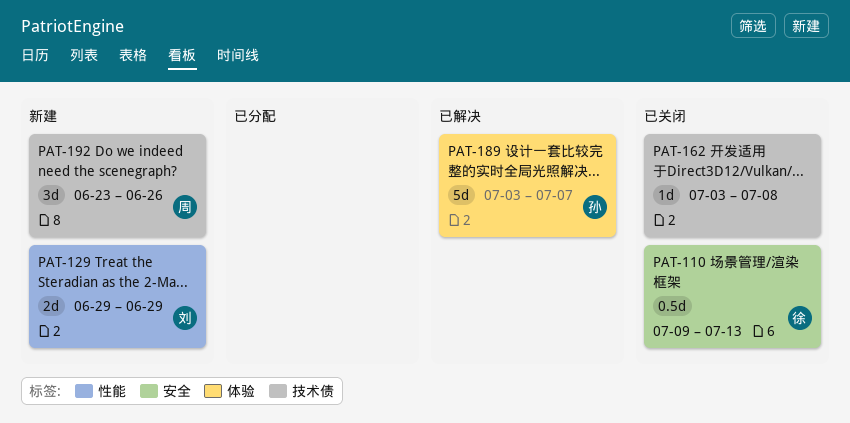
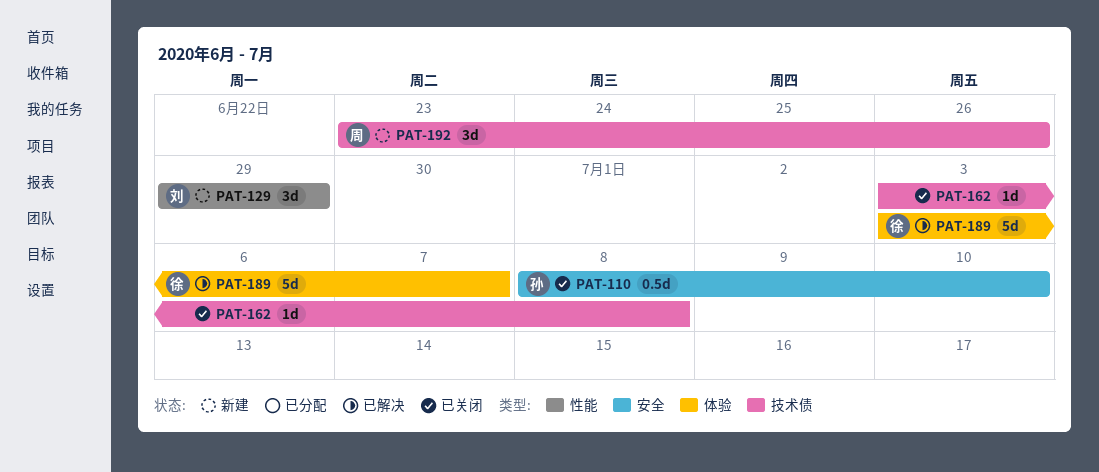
PAT-110, owner: 徐 -> 孙
PAT-110, start: Jul 9 -> Jul 8
PAT-110, due: Jul 13 -> Jul 10
PAT-129, estimate: 2d -> 3d
PAT-189, owner: 孙 -> 徐

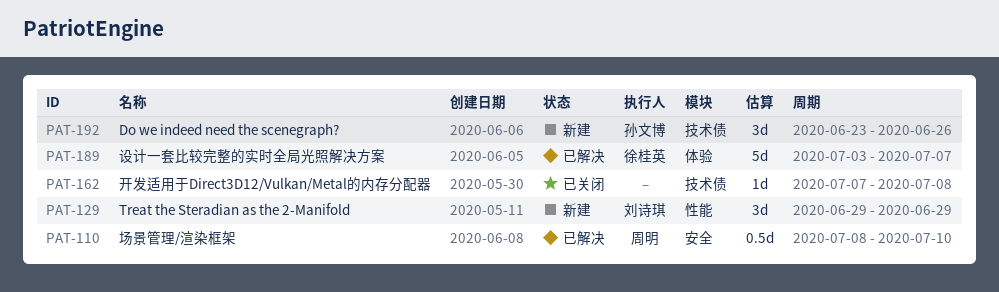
PAT-110, status: 已关闭 -> 已解决
PAT-110, owner: 孙文博 -> 周明
PAT-162, start: Jul 3 -> Jul 7
PAT-192, owner: 周明 -> 孙文博

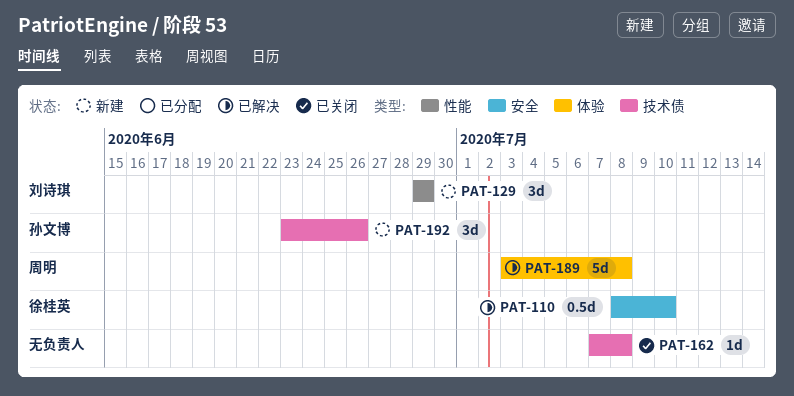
PAT-110, owner: 周明 -> 徐桂英
PAT-189, owner: 徐桂英 -> 周明
PAT-189, due: Jul 7 -> Jul 8

